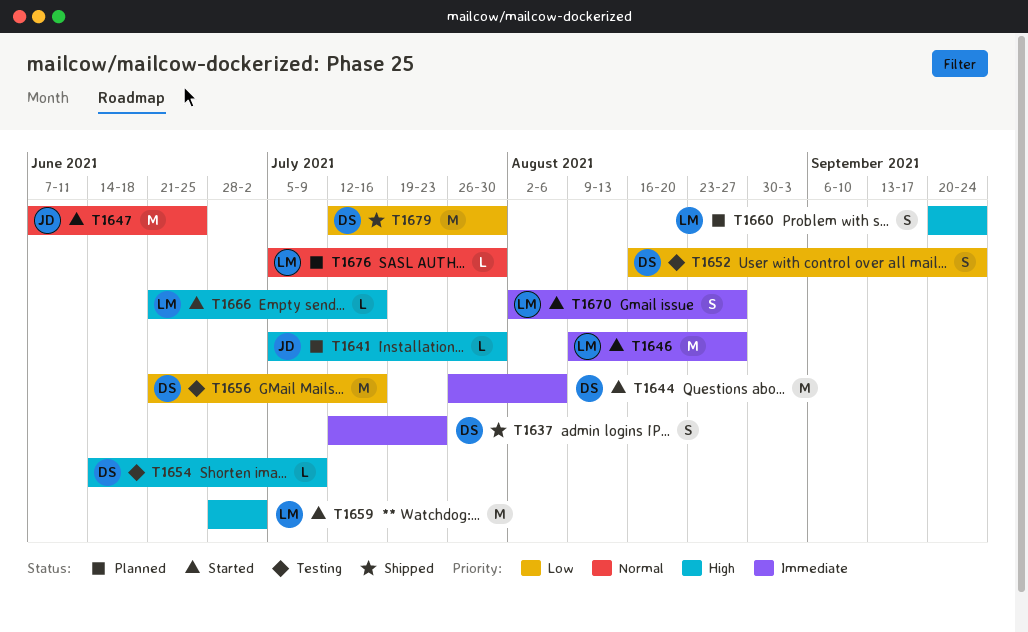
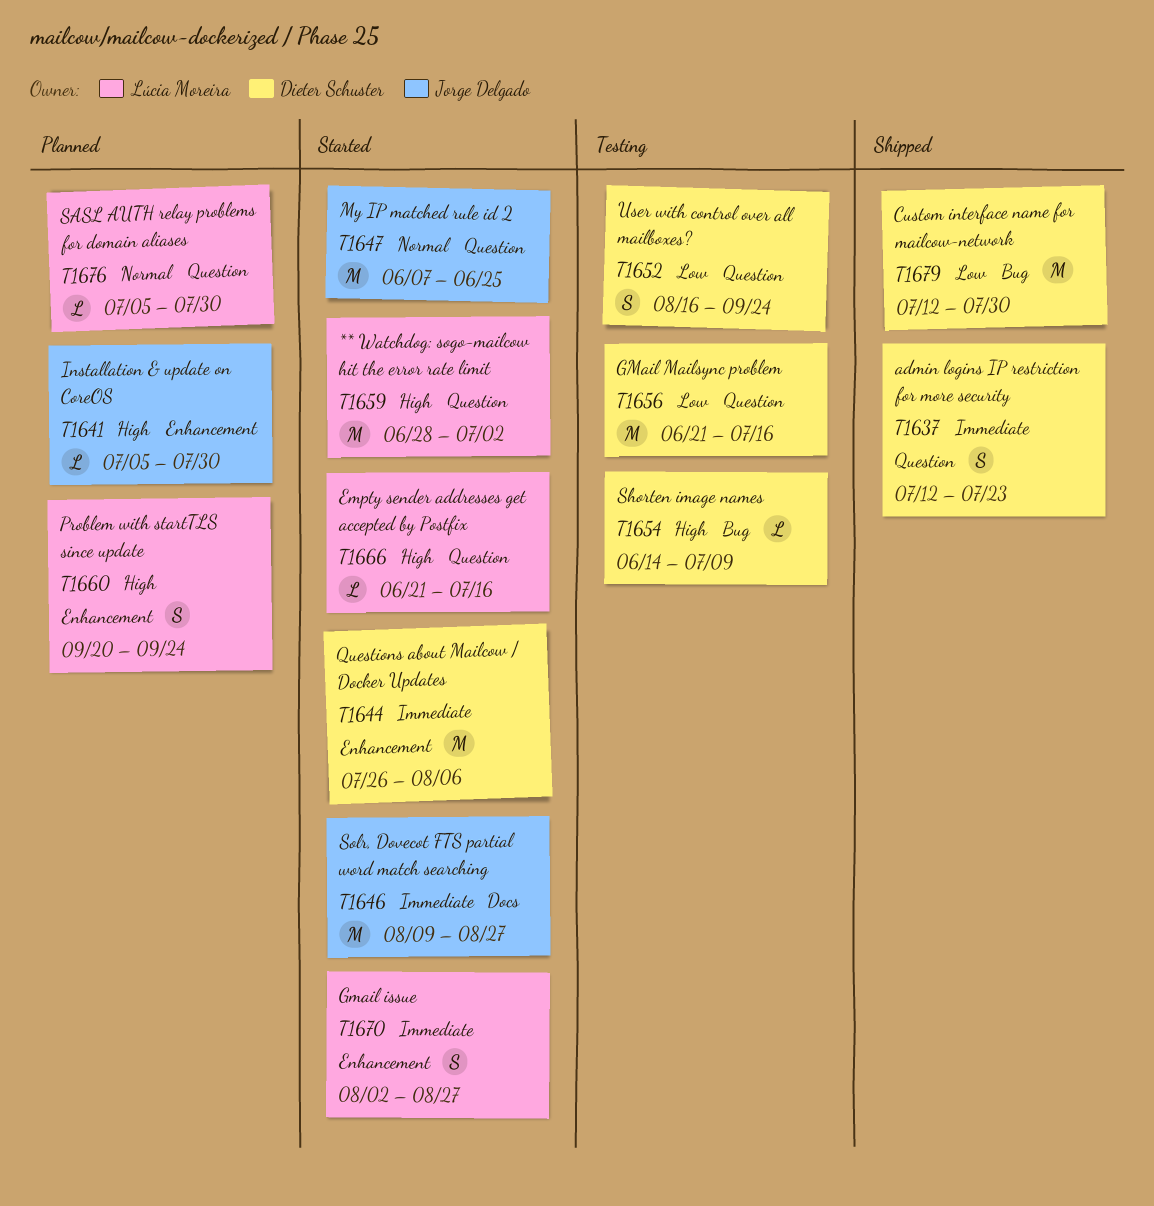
T1646, owner: Lúcia Moreira -> Jorge Delgado

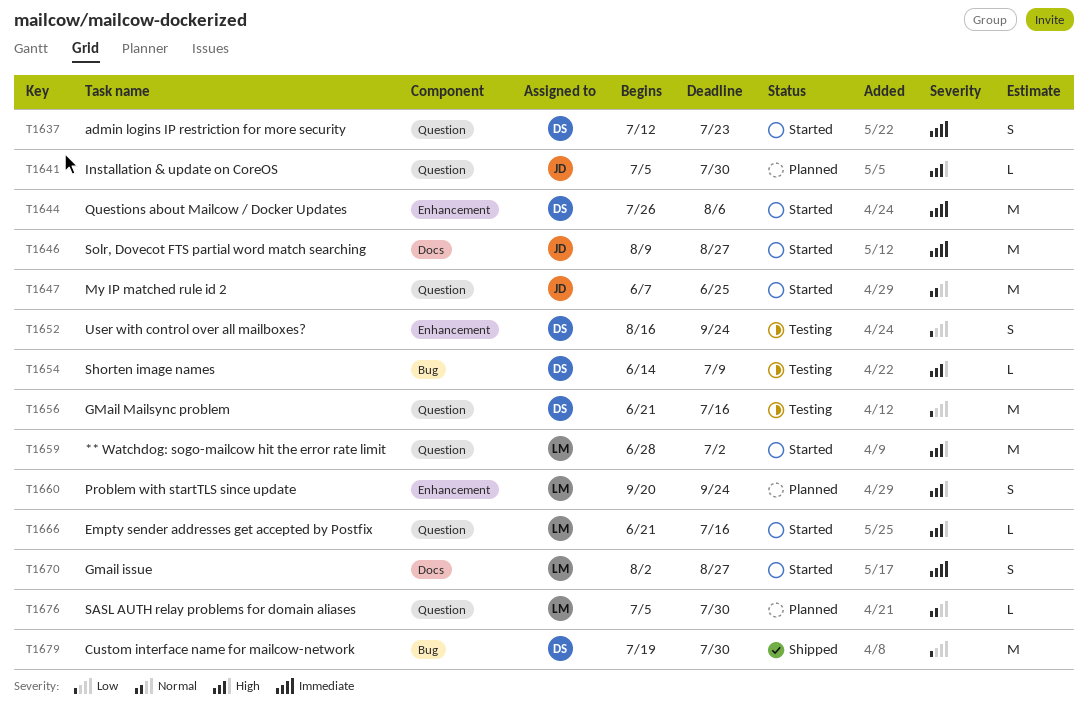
T1637, status: Shipped -> Started
T1641, label: Enhancement -> Question
T1652, label: Question -> Enhancement
T1670, label: Enhancement -> Docs
T1679, start: Jul 12 -> Jul 19

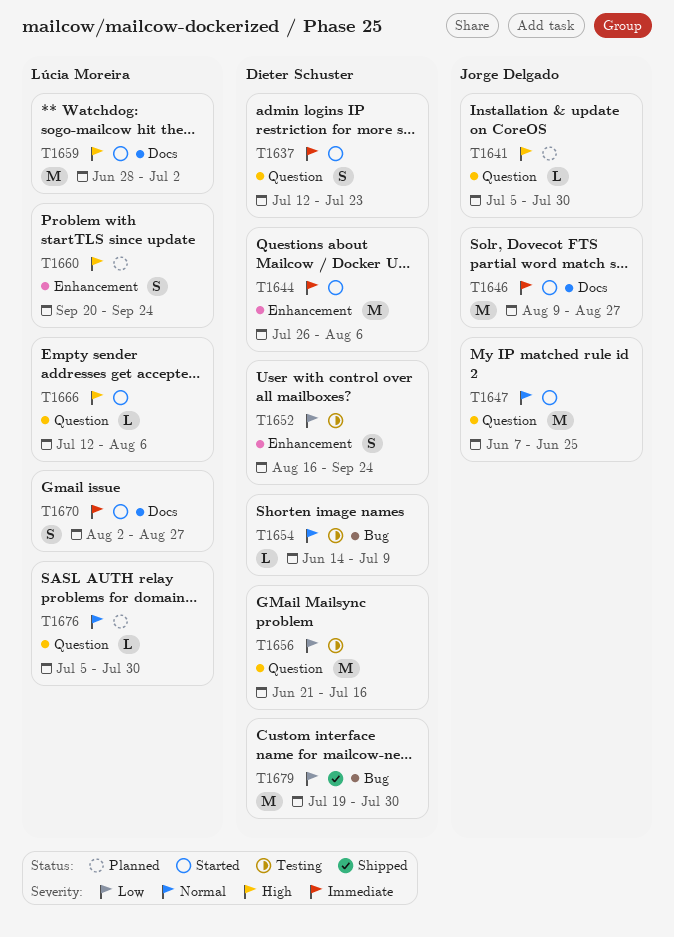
T1654, priority: High -> Normal
T1659, label: Question -> Docs
T1666, start: Jun 21 -> Jul 12
T1666, due: Jul 16 -> Aug 6

